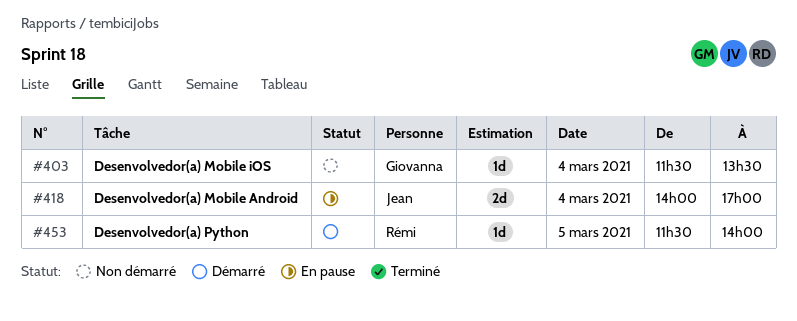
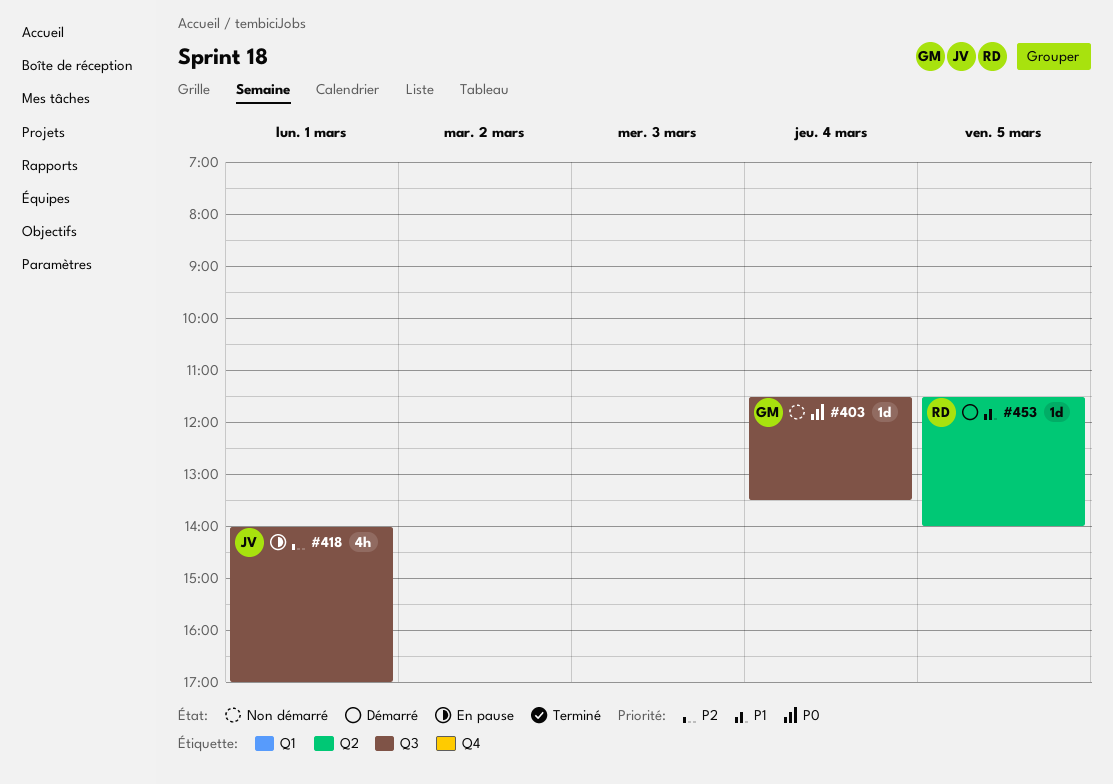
#418, estimate: 2d -> 4h
#418, day: Mar 4 -> Mar 1

